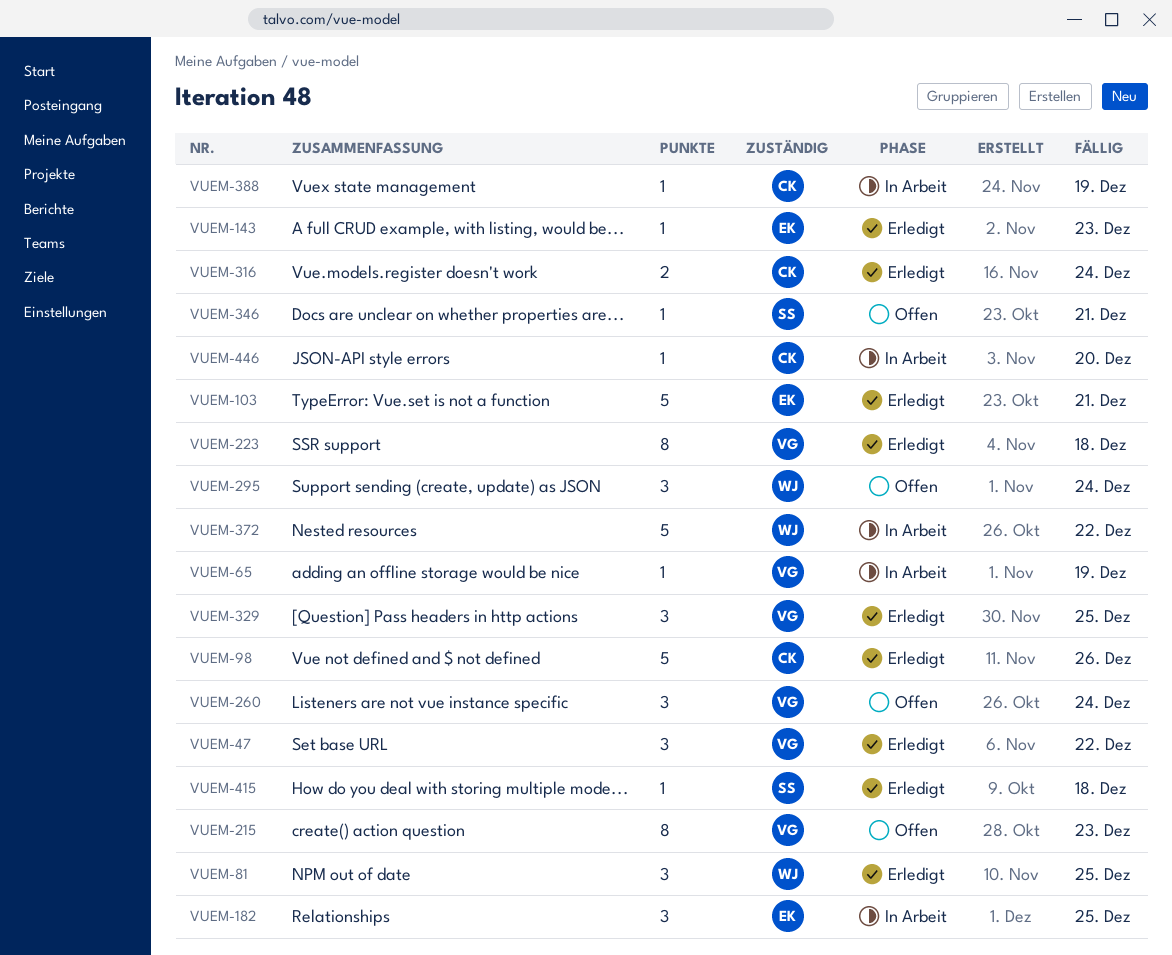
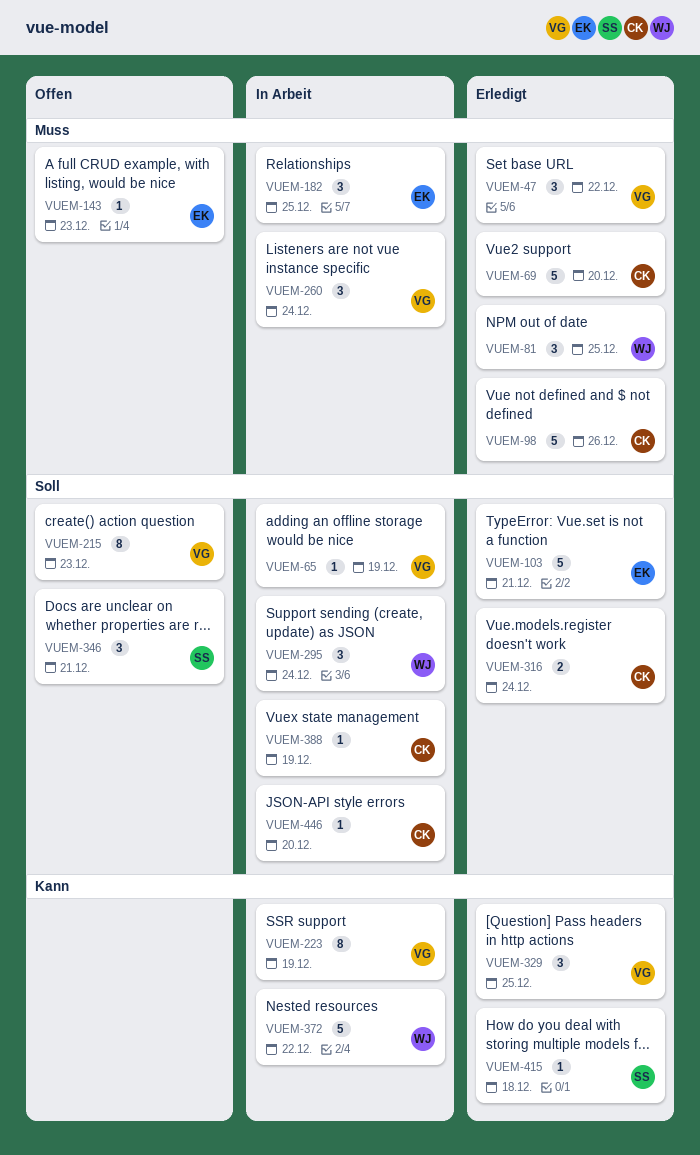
VUEM-69: none -> present
VUEM-143, status: Erledigt -> Offen
VUEM-223, status: Erledigt -> In Arbeit
VUEM-223, due: Dec 18 -> Dec 19
VUEM-260, status: Offen -> In Arbeit
VUEM-295, status: Offen -> In Arbeit
VUEM-346, estimate: 1 -> 3

